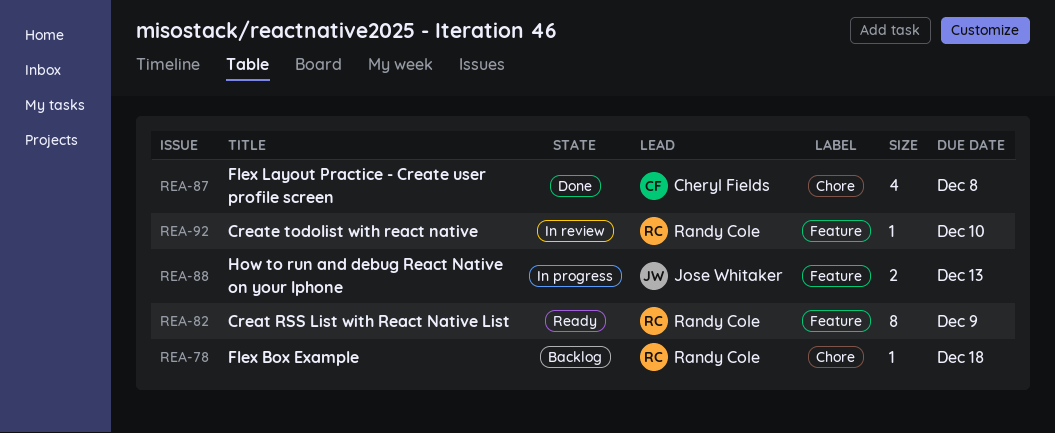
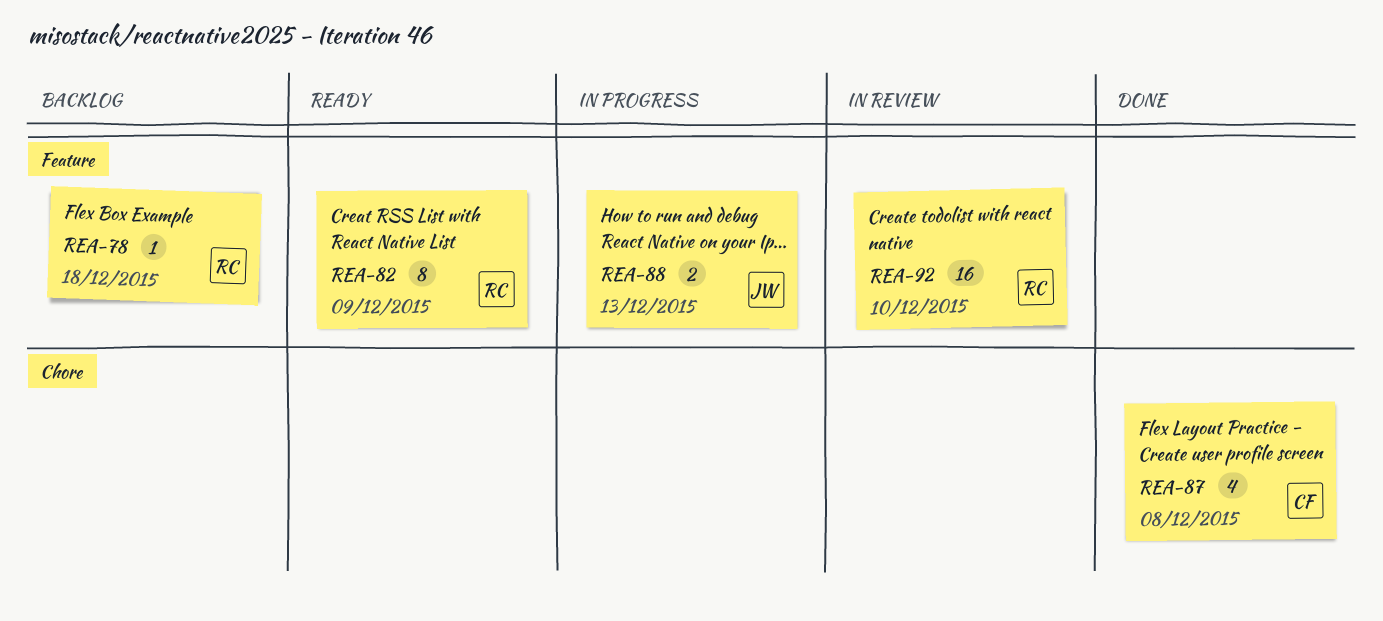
REA-78, label: Chore -> Feature
REA-92, estimate: 1 -> 16

